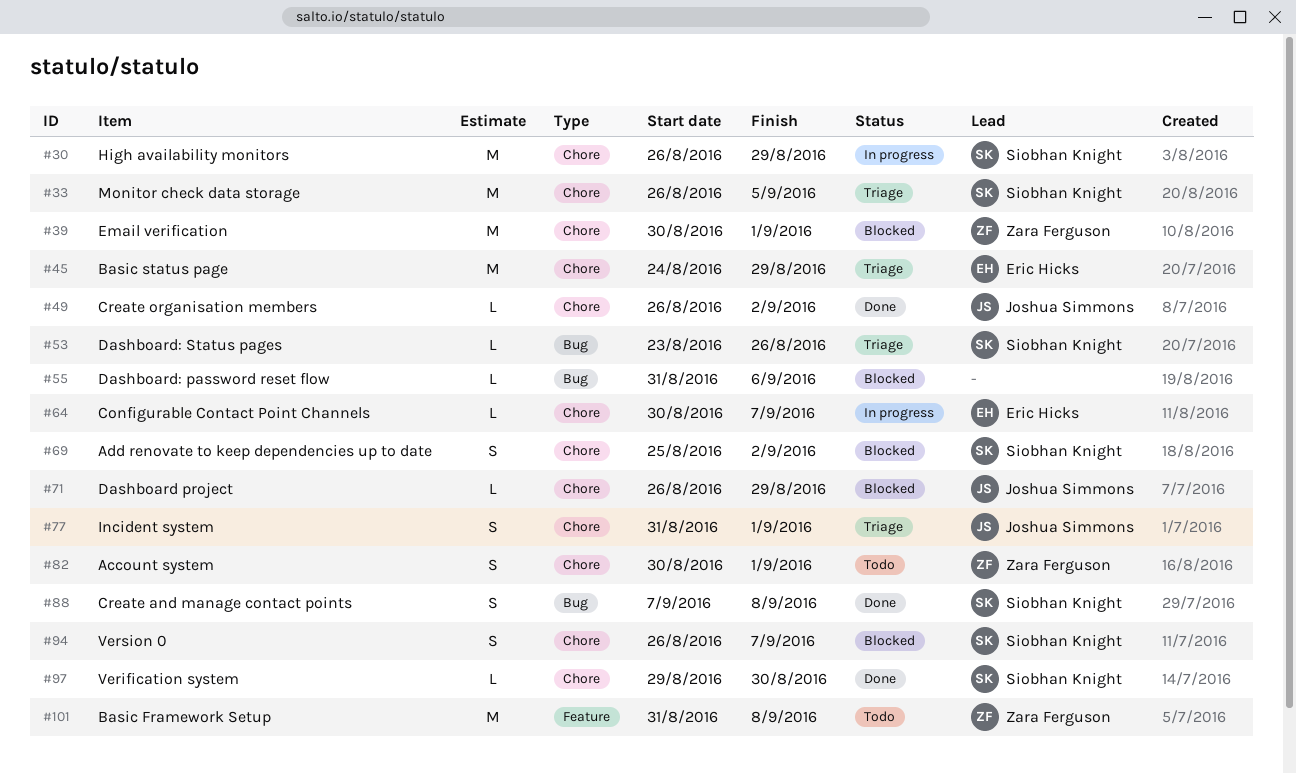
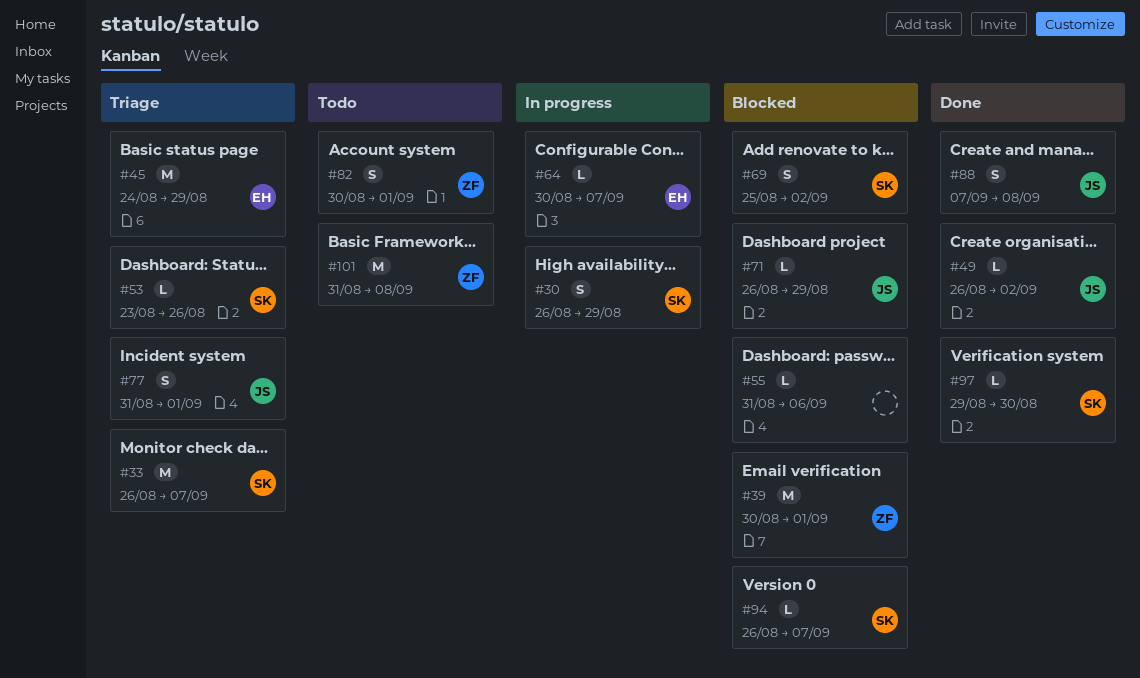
#30, estimate: M -> S
#33, due: Sep 5 -> Sep 7
#88, owner: Siobhan Knight -> Joshua Simmons
#94, estimate: S -> L

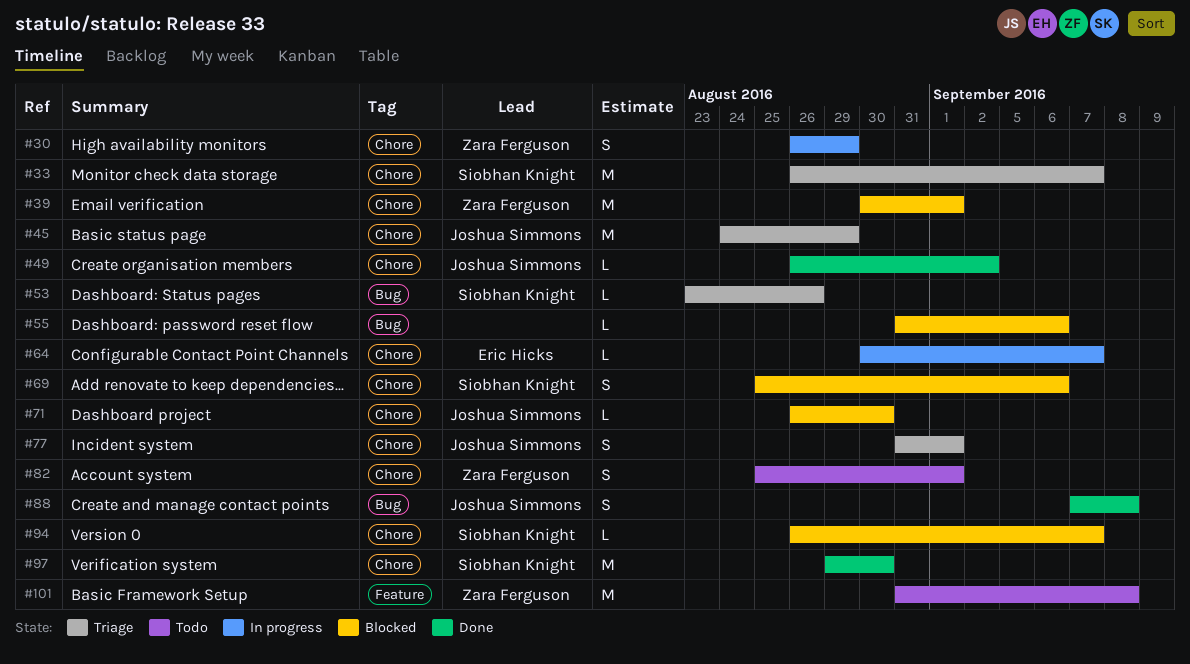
#30, owner: Siobhan Knight -> Zara Ferguson
#45, owner: Eric Hicks -> Joshua Simmons
#69, due: Sep 2 -> Sep 6
#71, due: Aug 29 -> Aug 30
#82, start: Aug 30 -> Aug 25
#97, estimate: L -> M

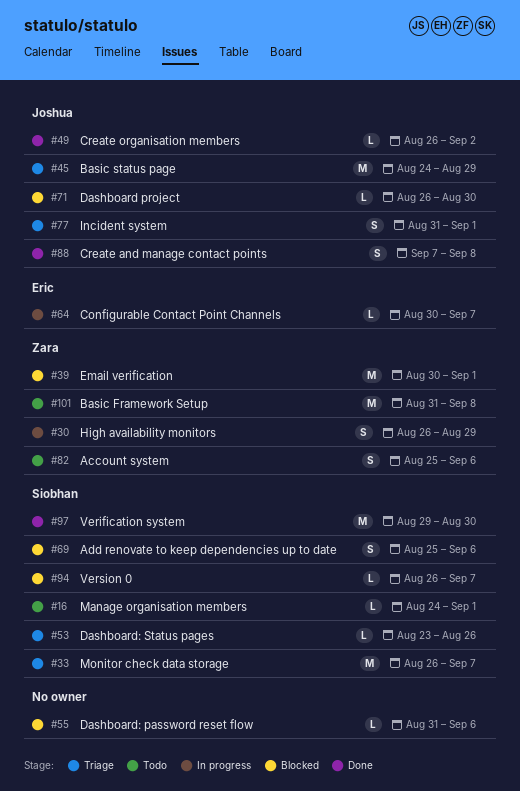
#16: none -> present
#82, due: Sep 1 -> Sep 6

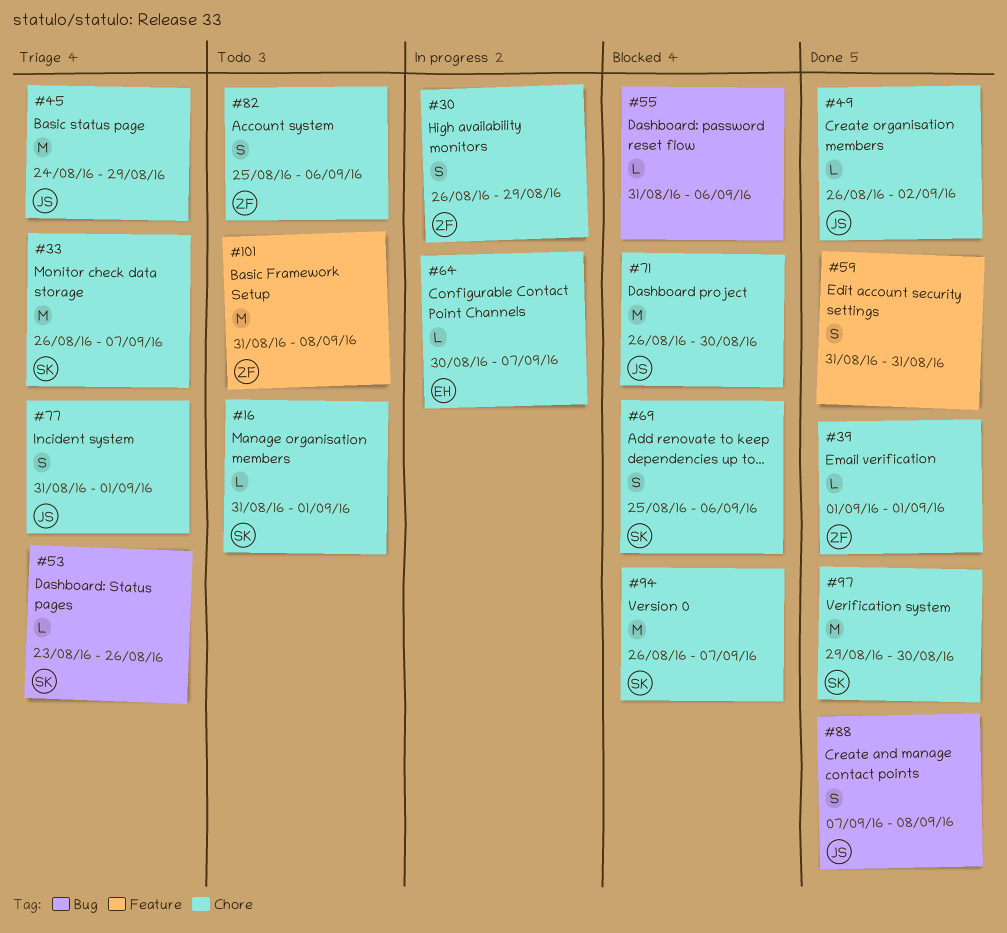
#16, start: Aug 24 -> Aug 31
#39, status: Blocked -> Done
#39, estimate: M -> L
#39, start: Aug 30 -> Sep 1
#59: none -> present
#71, estimate: L -> M
#94, estimate: L -> M

